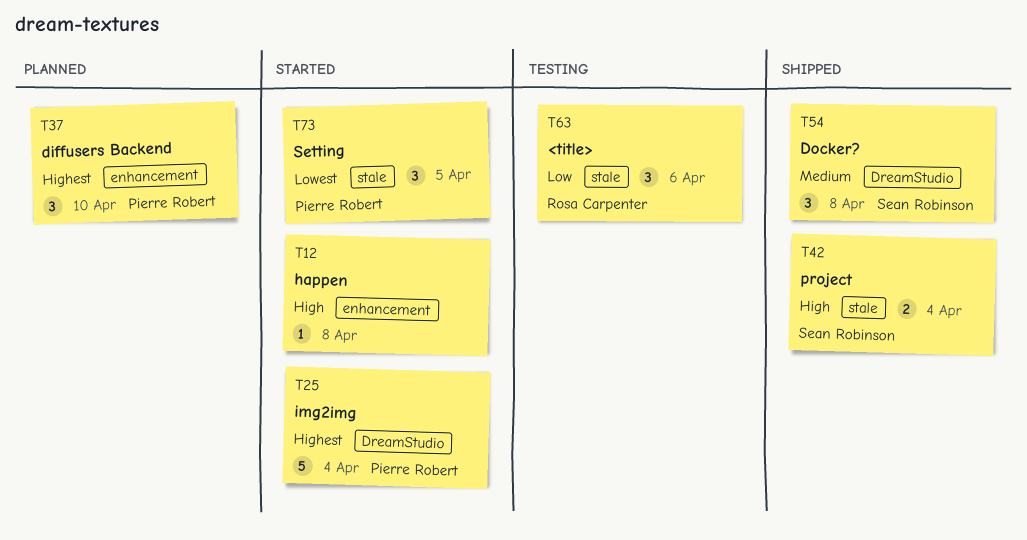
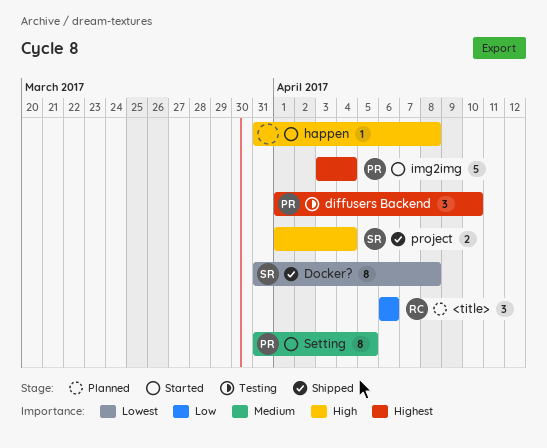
<title>, status: Testing -> Planned
diffusers Backend, status: Planned -> Testing
Docker?, priority: Medium -> Lowest
Docker?, estimate: 3 -> 8
Setting, priority: Lowest -> Medium
Setting, estimate: 3 -> 8

